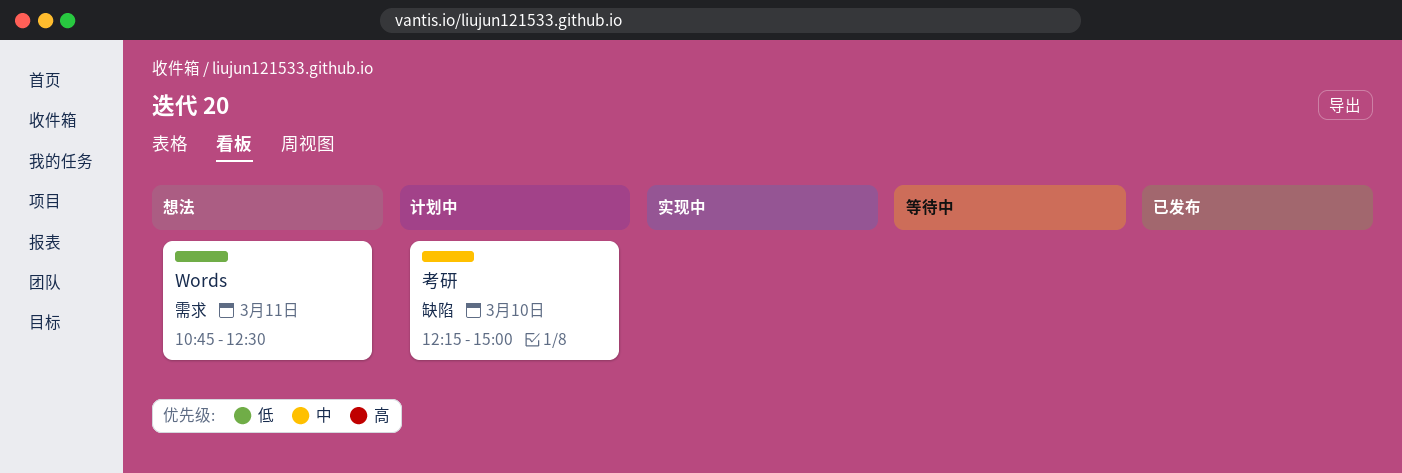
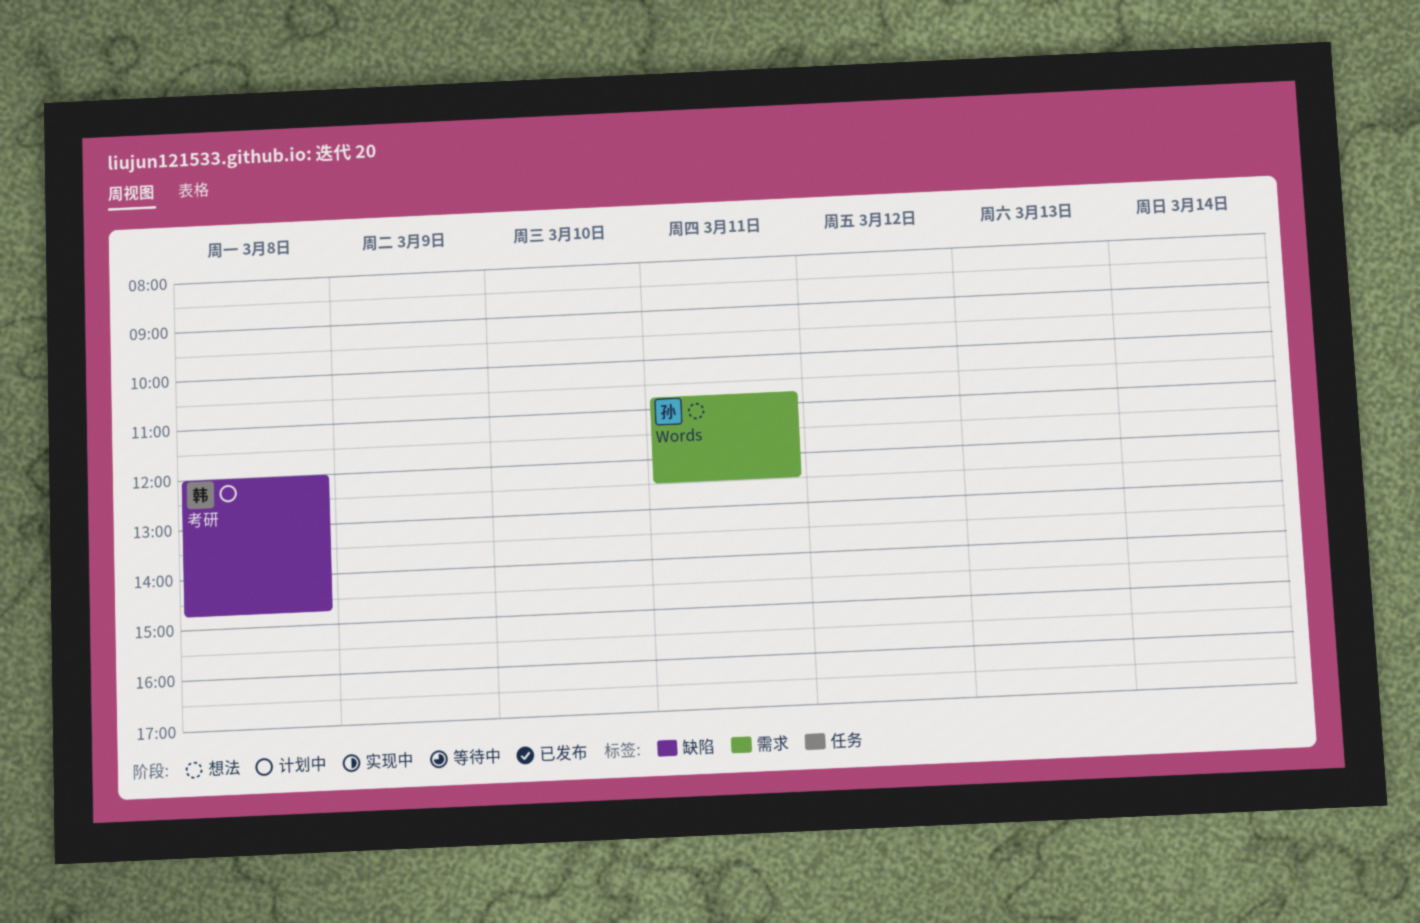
考研, day: Mar 10 -> Mar 8
考研, begins: 12:15 -> 12:00
考研, ends: 15:00 -> 14:45

